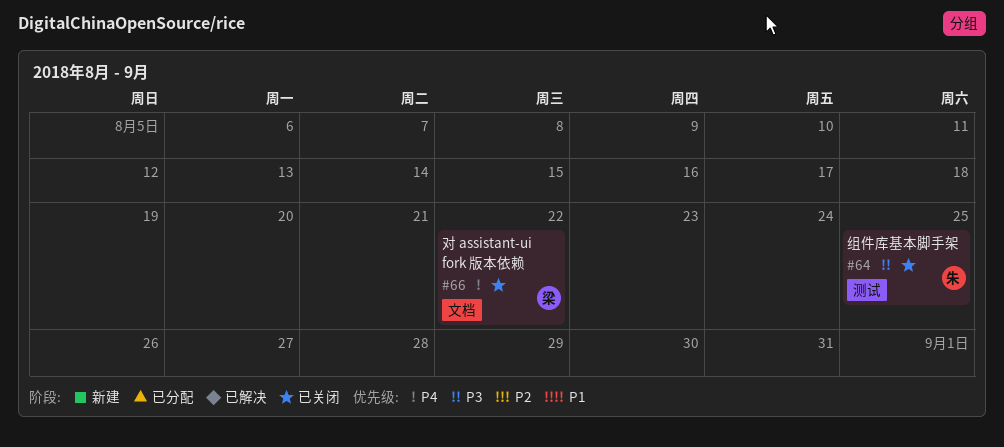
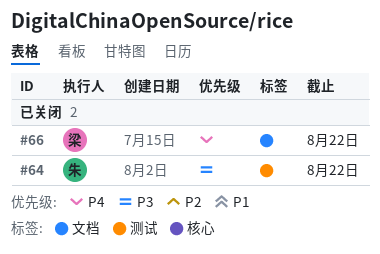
#64, due: Aug 25 -> Aug 22

